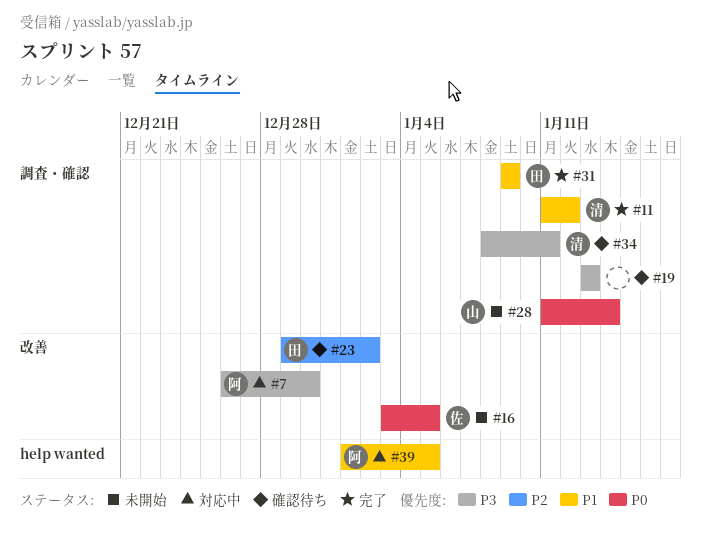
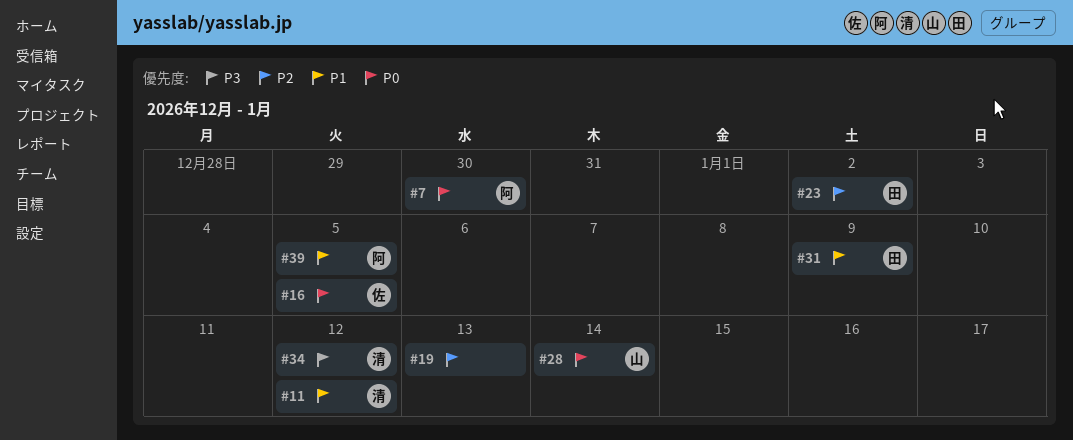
#7, priority: P3 -> P0
#19, priority: P3 -> P2
#34, due: Jan 11 -> Jan 12

